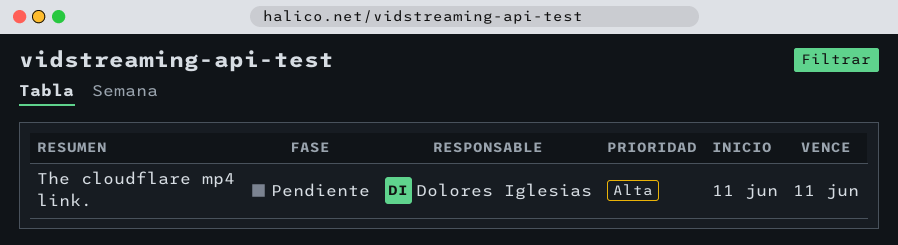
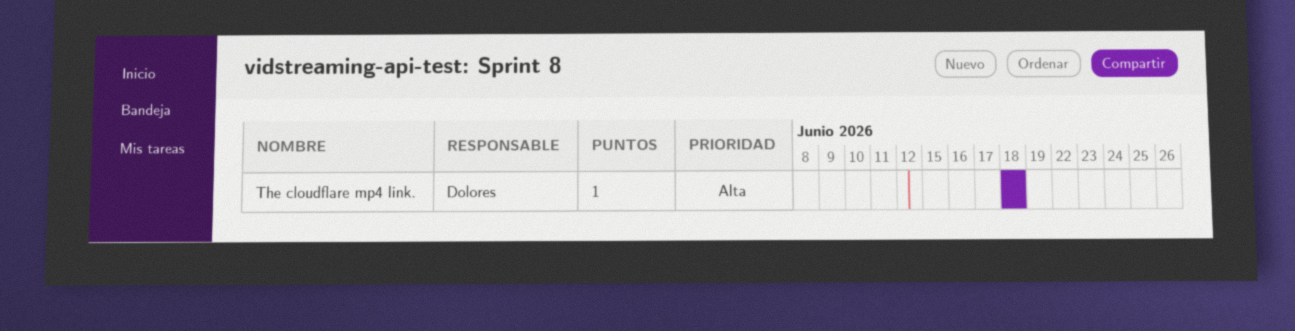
The cloudflare mp4 link., start: Jun 11 -> Jun 18
The cloudflare mp4 link., due: Jun 11 -> Jun 18

